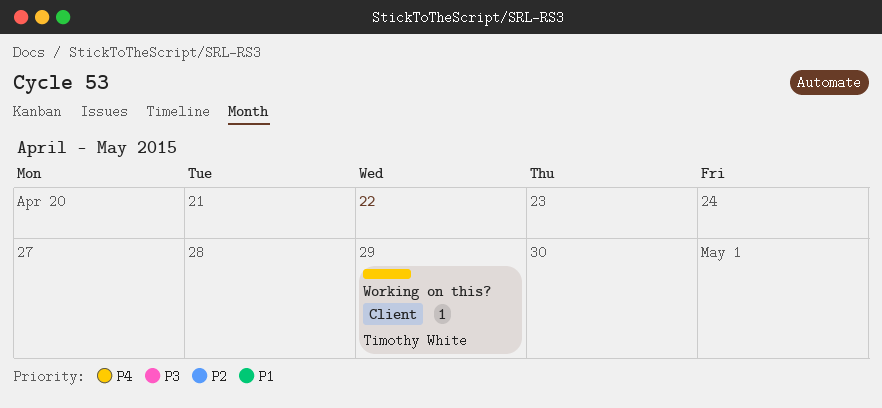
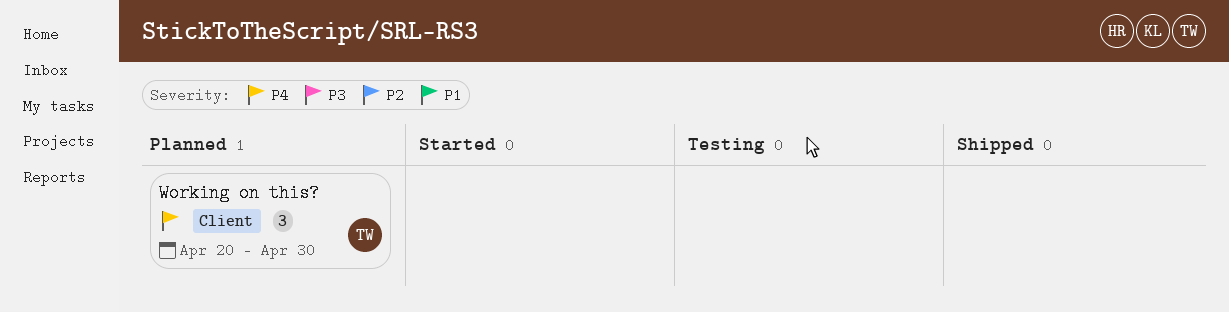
Working on this?, estimate: 1 -> 3
Working on this?, due: Apr 29 -> Apr 30

